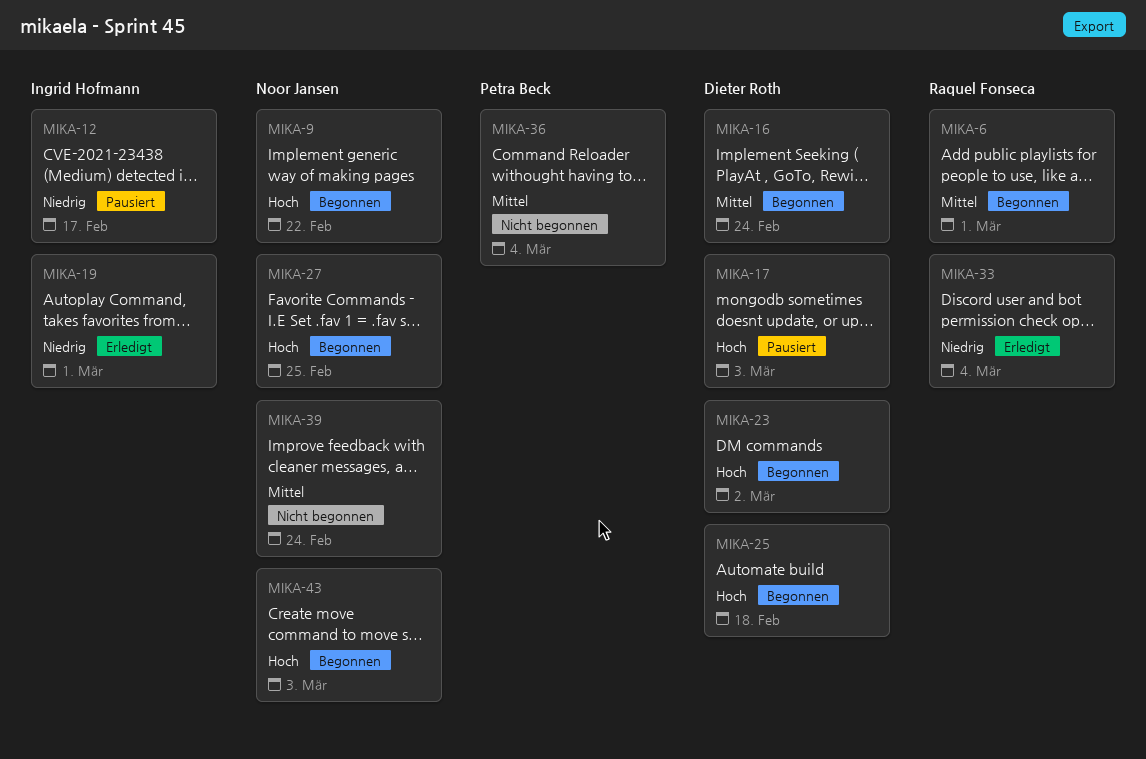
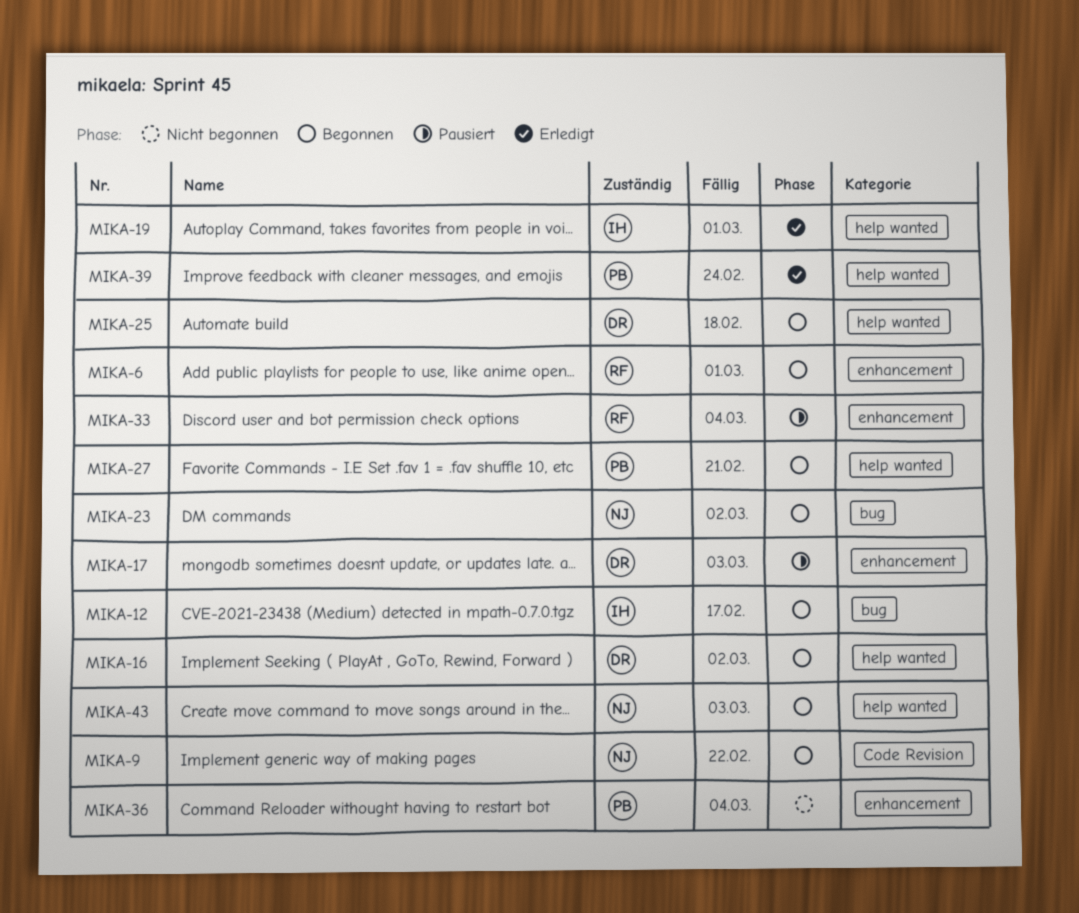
MIKA-12, status: Pausiert -> Begonnen
MIKA-16, due: Feb 24 -> Mar 2
MIKA-23, owner: Dieter Roth -> Noor Jansen
MIKA-27, owner: Noor Jansen -> Petra Beck
MIKA-27, due: Feb 25 -> Feb 21
MIKA-33, status: Erledigt -> Pausiert
MIKA-39, status: Nicht begonnen -> Erledigt
MIKA-39, owner: Noor Jansen -> Petra Beck

